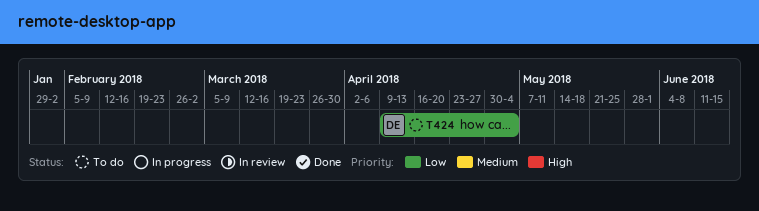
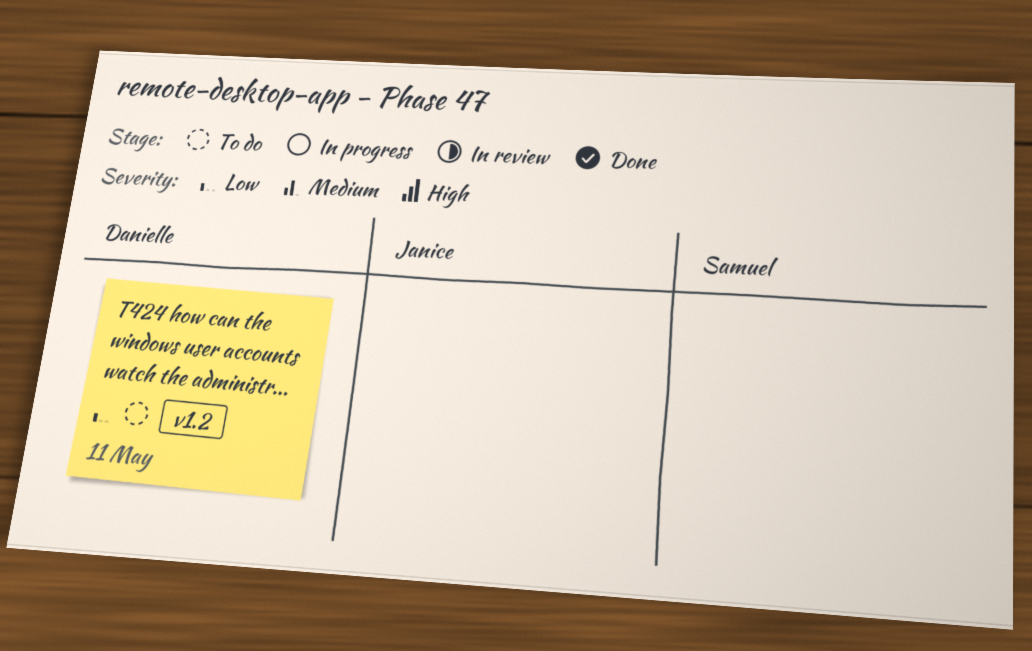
T424, due: May 4 -> May 11

